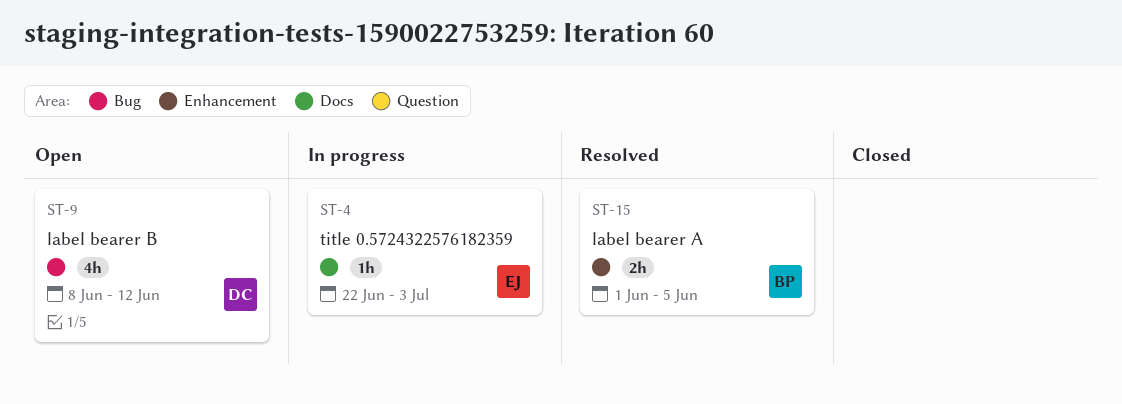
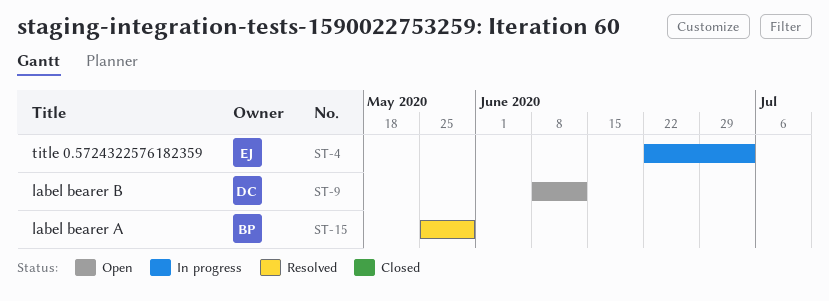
ST-15, start: Jun 1 -> May 25
ST-15, due: Jun 5 -> May 29

